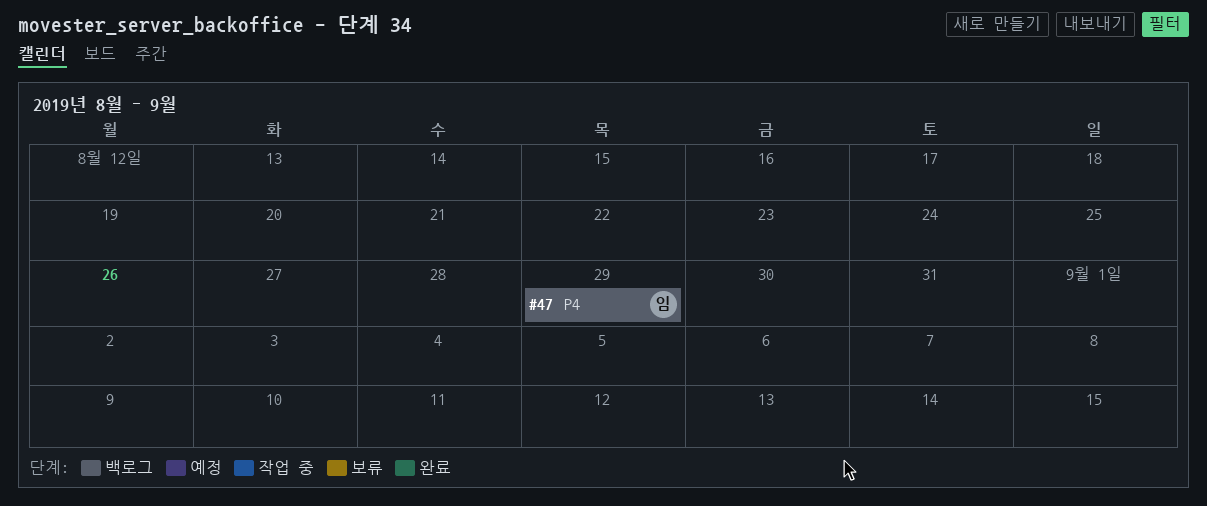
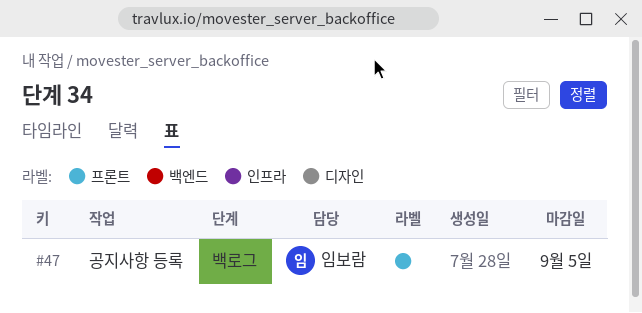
#47, due: Aug 29 -> Sep 5

